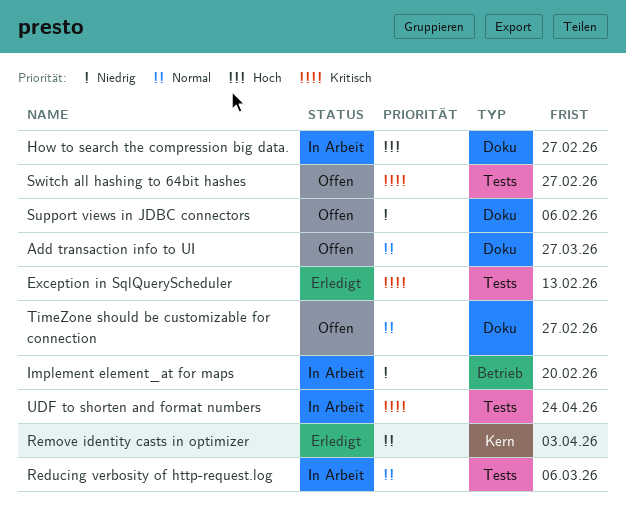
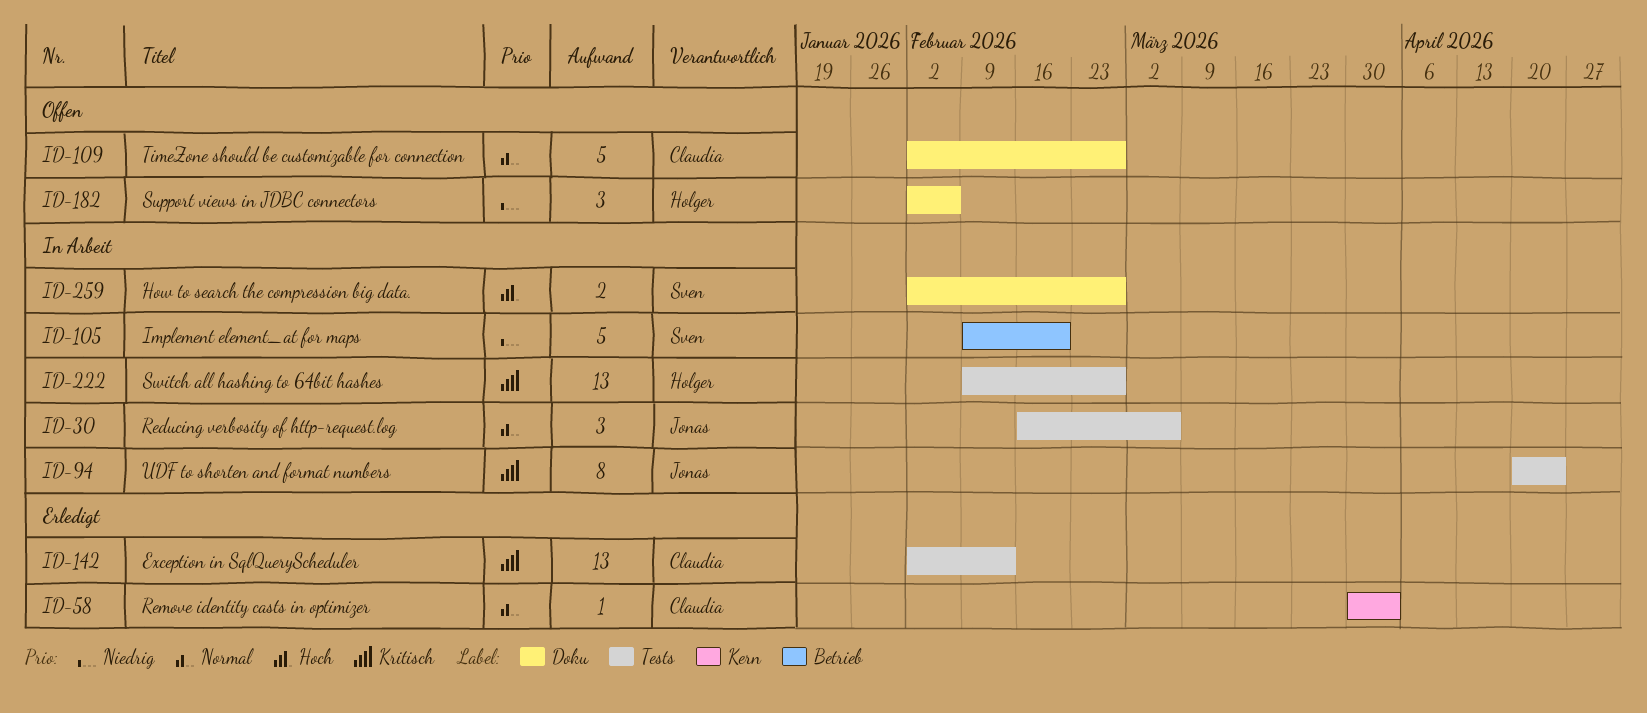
Add transaction info to UI: present -> none
Switch all hashing to 64bit hashes, status: Offen -> In Arbeit

